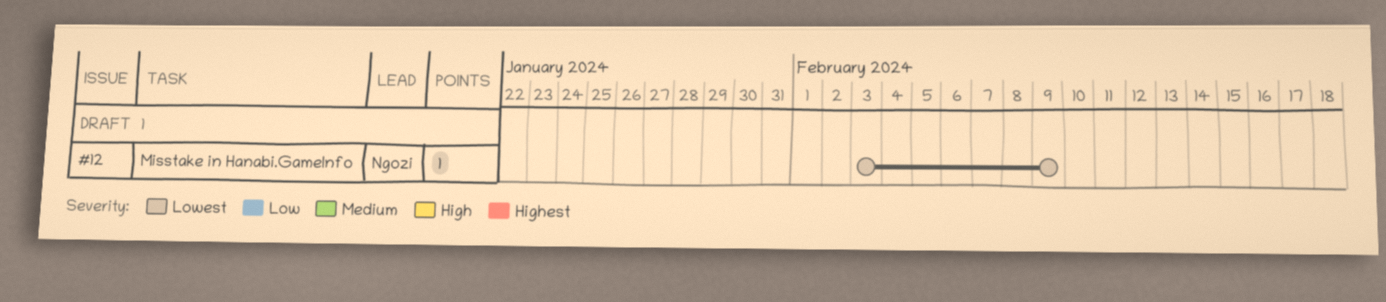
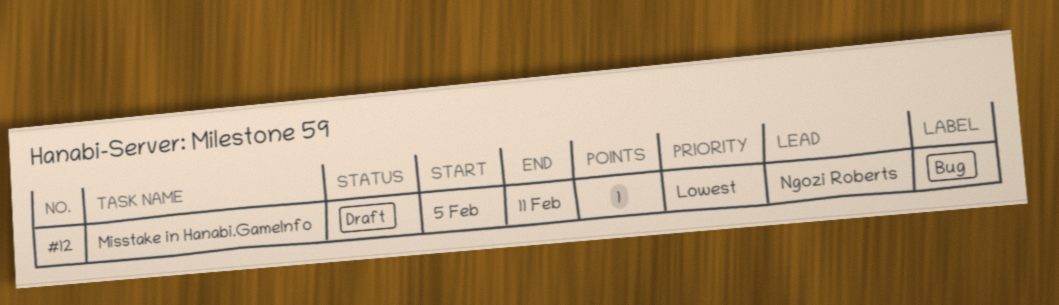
#12, start: Feb 3 -> Feb 5
#12, due: Feb 9 -> Feb 11

